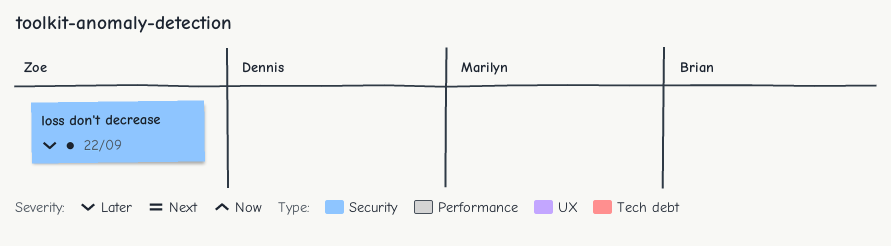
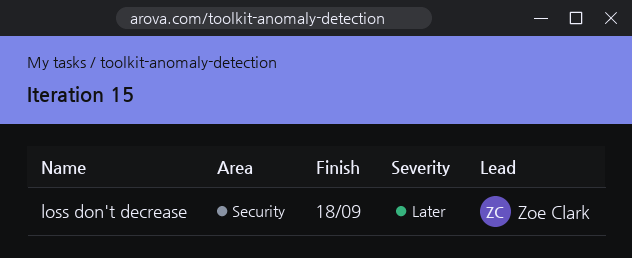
loss don't decrease, due: Sep 22 -> Sep 18

